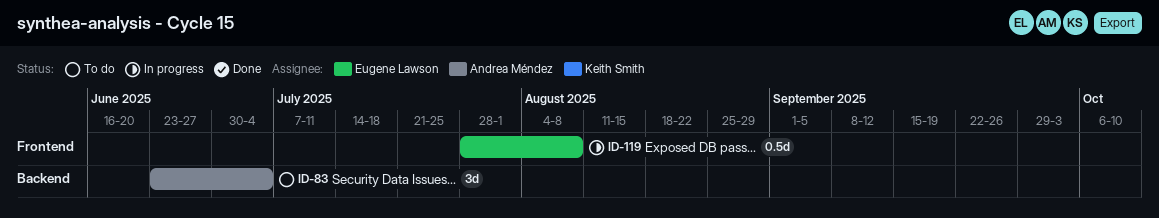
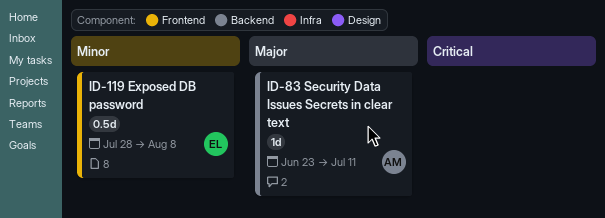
ID-83, estimate: 3d -> 1d
ID-83, due: Jul 4 -> Jul 11

